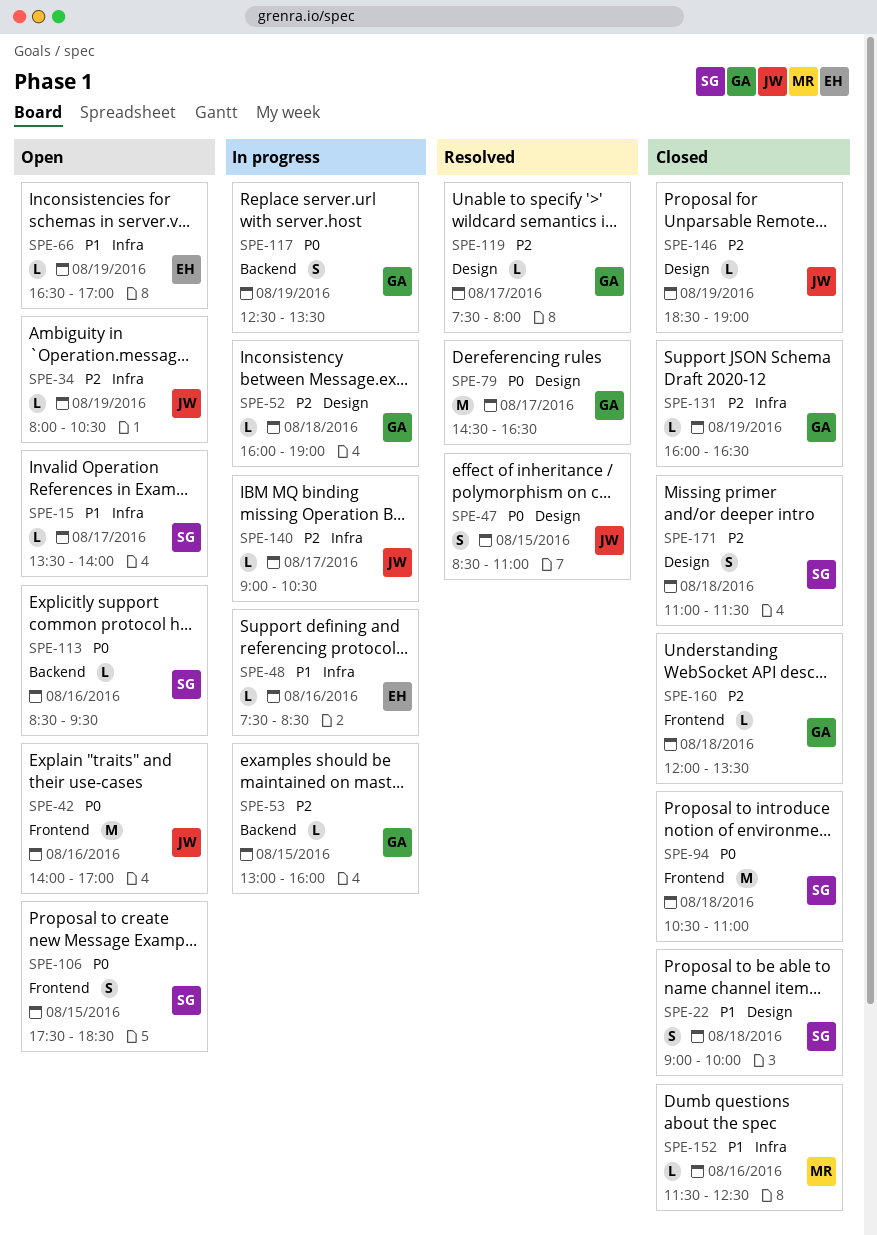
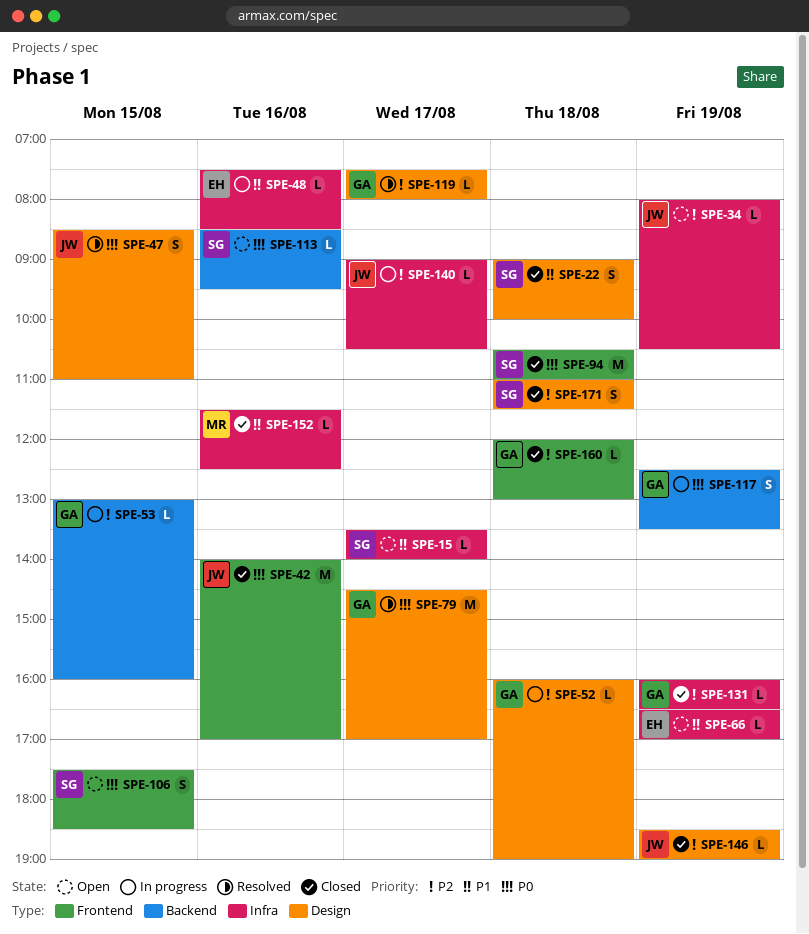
SPE-42, status: Open -> Closed
SPE-79, ends: 16:30 -> 17:00
SPE-160, ends: 13:30 -> 13:00

